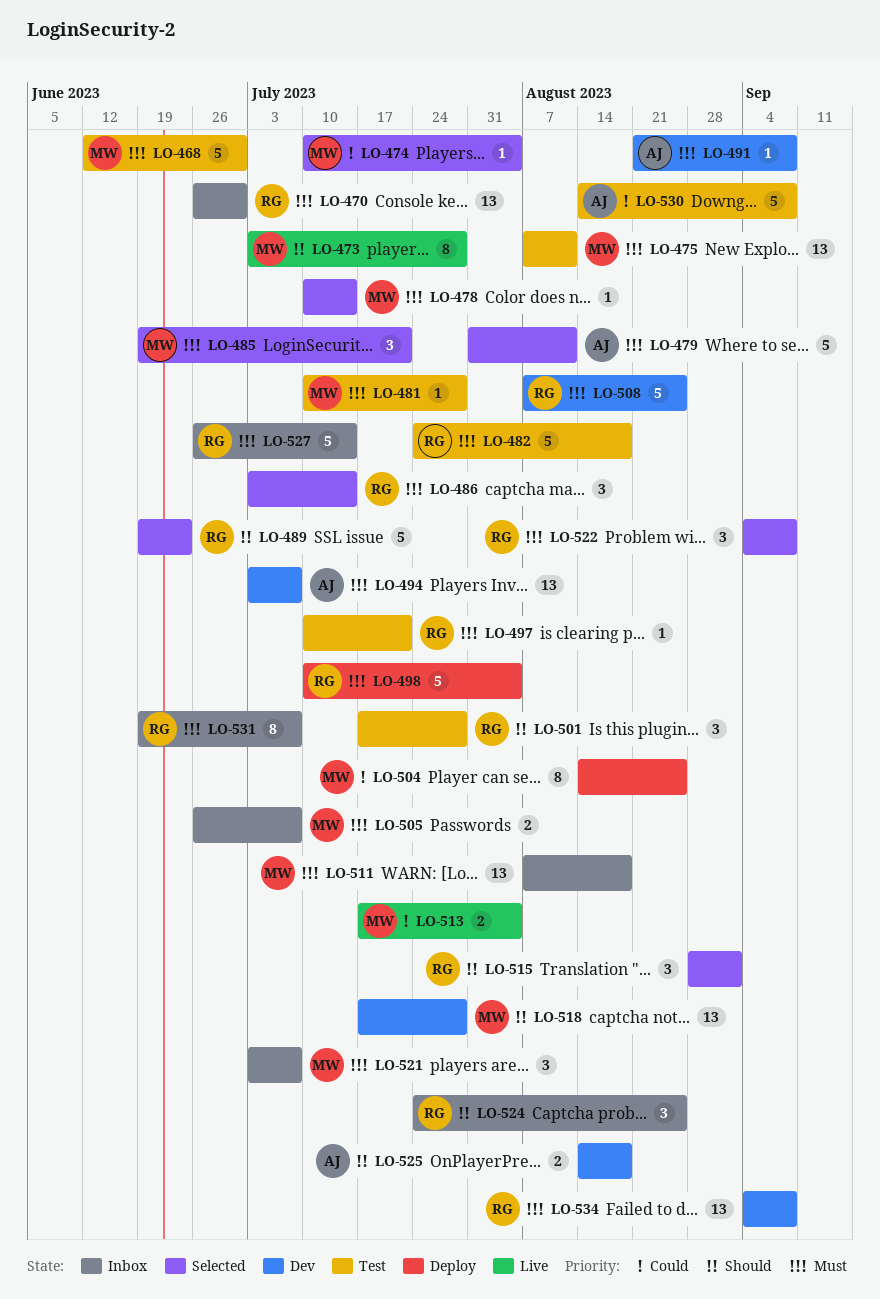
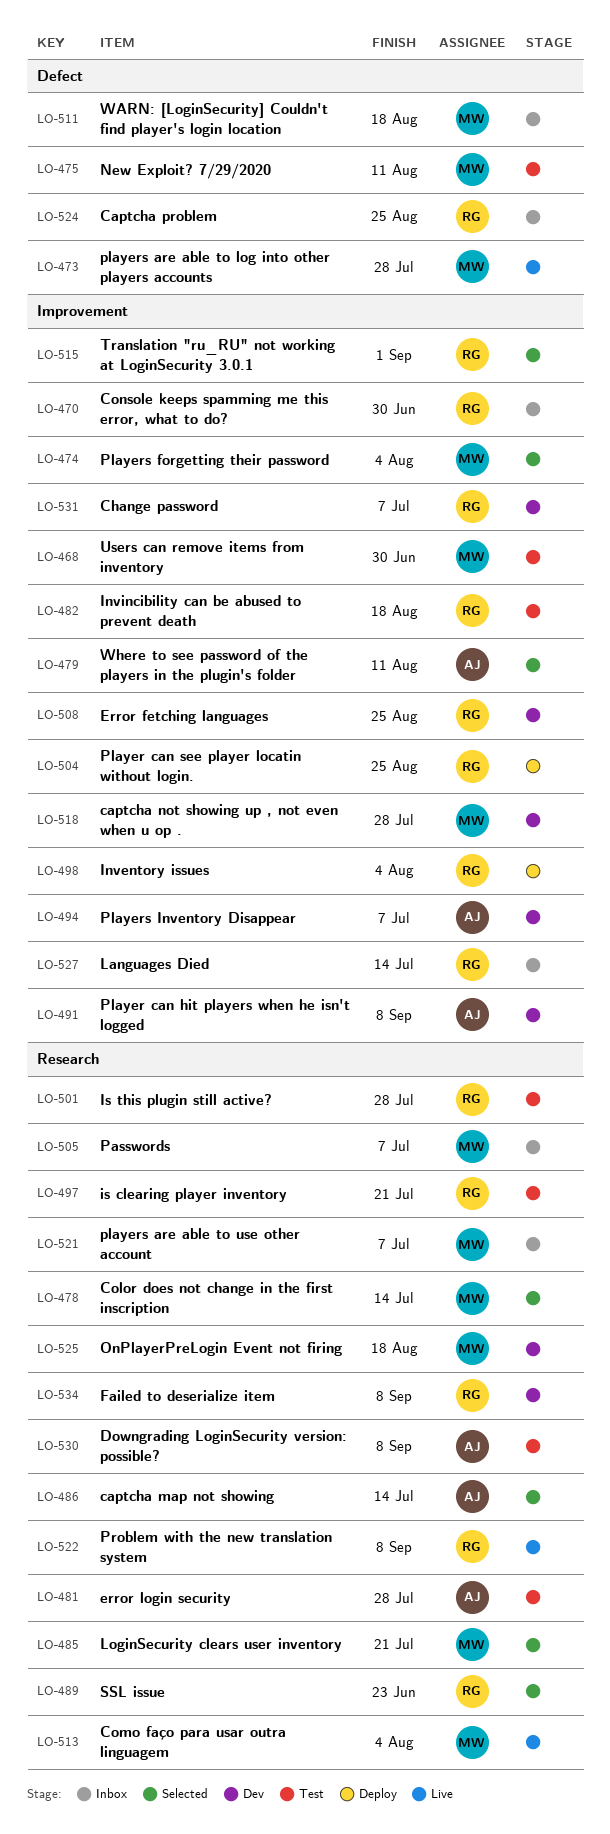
LO-481, owner: MW -> AJ
LO-486, owner: RG -> AJ
LO-504, owner: MW -> RG
LO-522, status: Selected -> Live
LO-525, owner: AJ -> MW
LO-531, status: Inbox -> Dev

